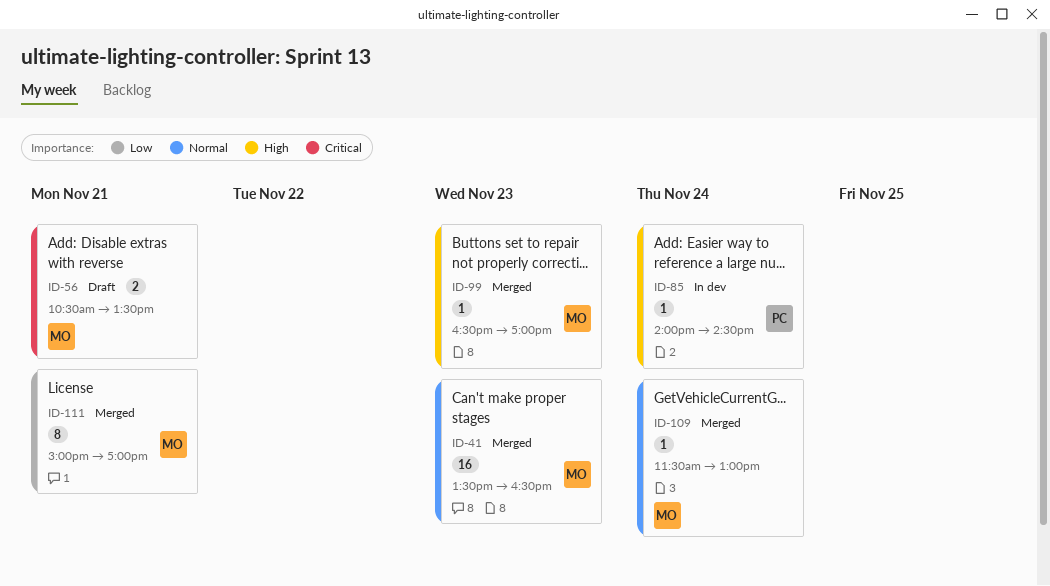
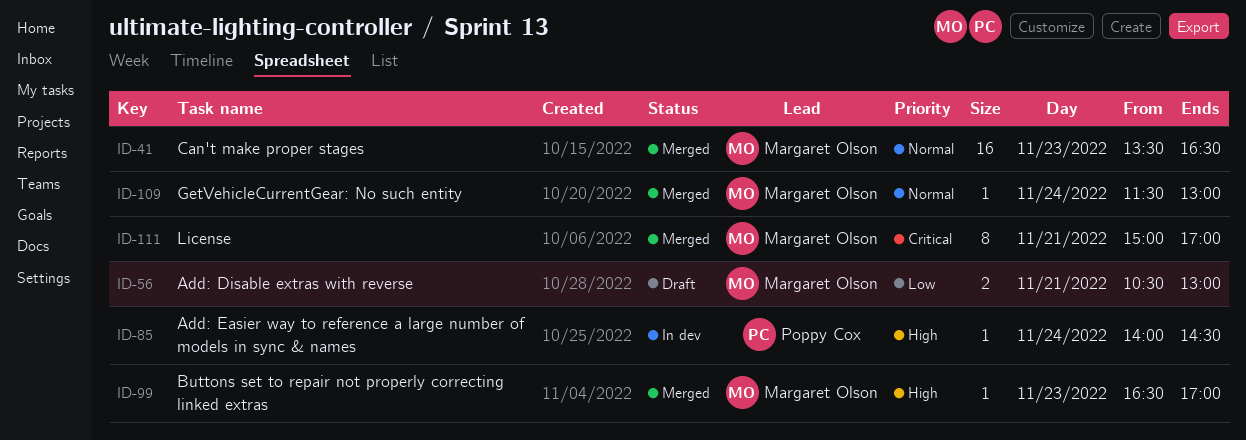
ID-56, priority: Critical -> Low
ID-56, ends: 13:30 -> 13:00
ID-111, priority: Low -> Critical

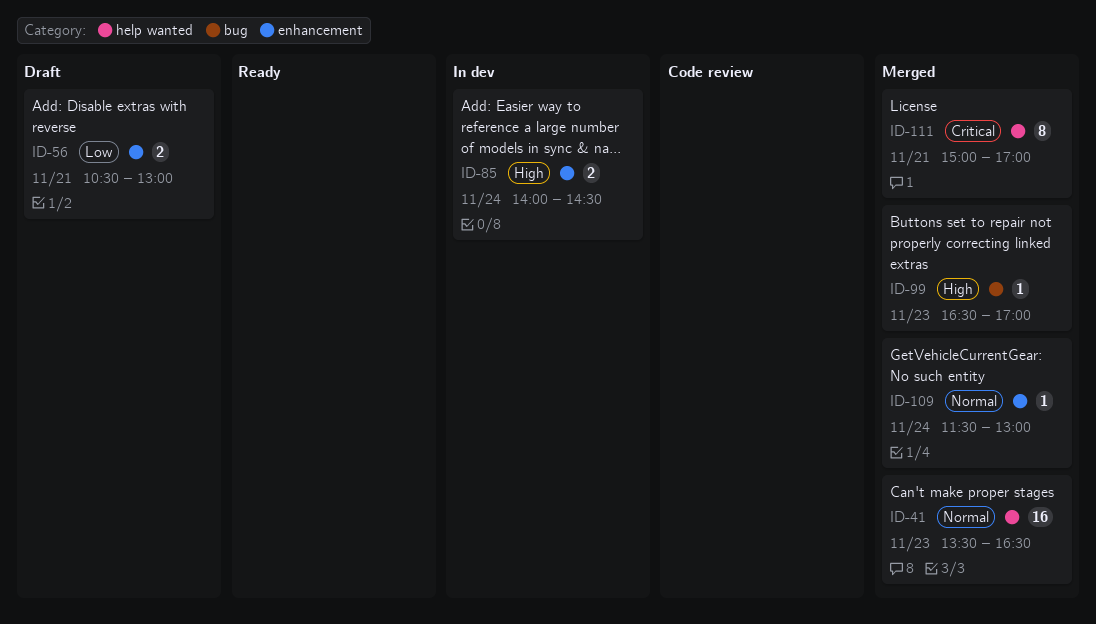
ID-85, estimate: 1 -> 2

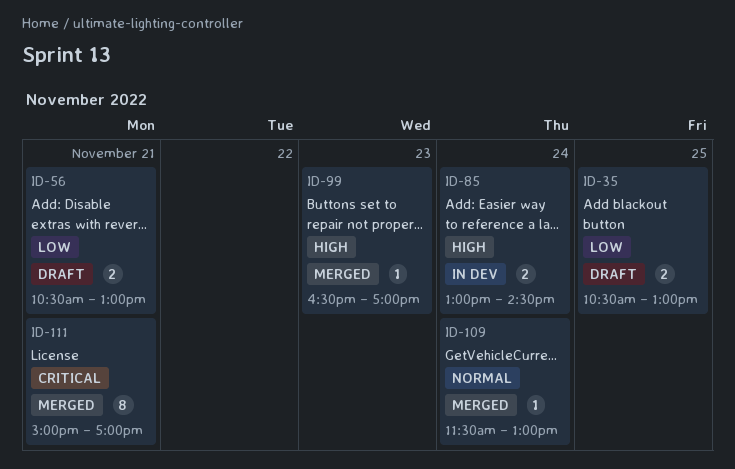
ID-35: none -> present
ID-41: present -> none
ID-85, begins: 14:00 -> 13:00

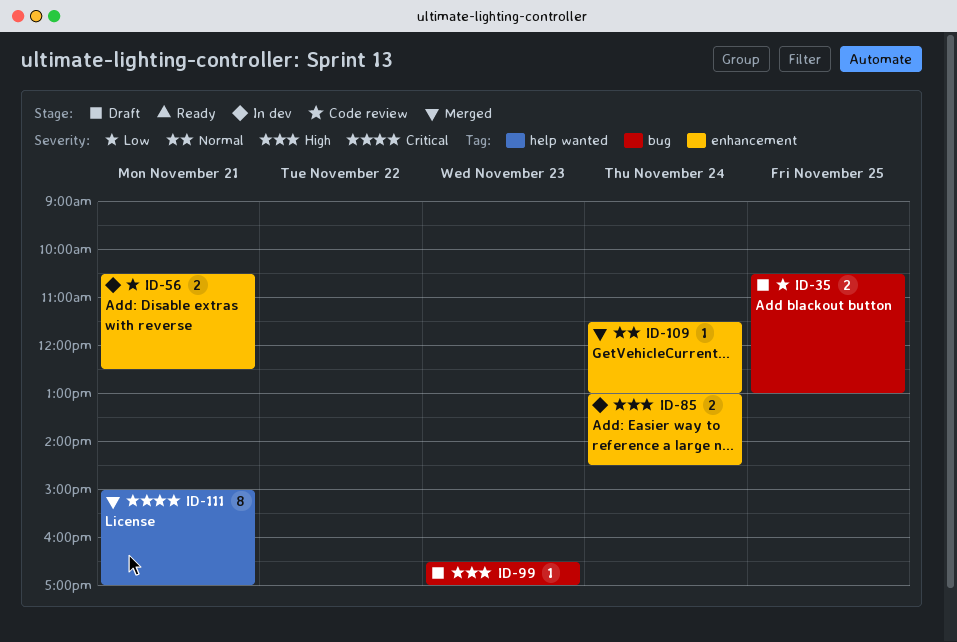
ID-56, status: Draft -> In dev
ID-56, ends: 13:00 -> 12:30
ID-99, status: Merged -> Draft

